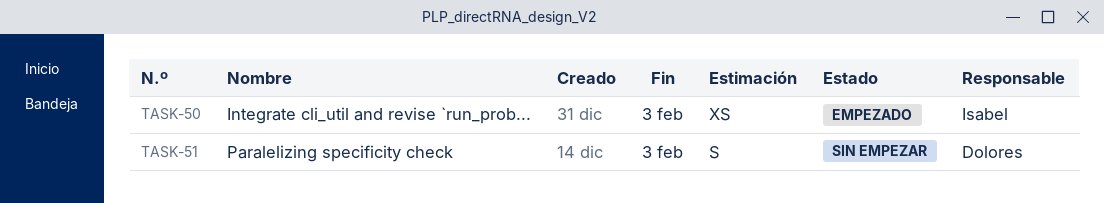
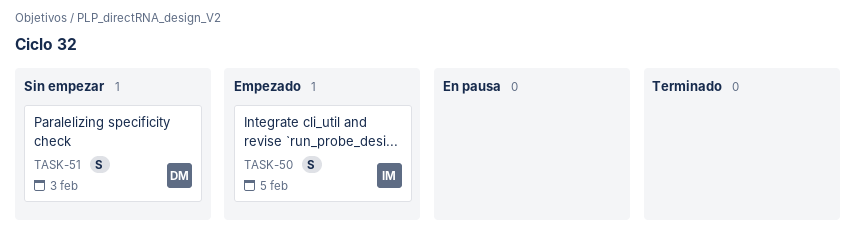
TASK-50, estimate: XS -> S
TASK-50, due: Feb 3 -> Feb 5

